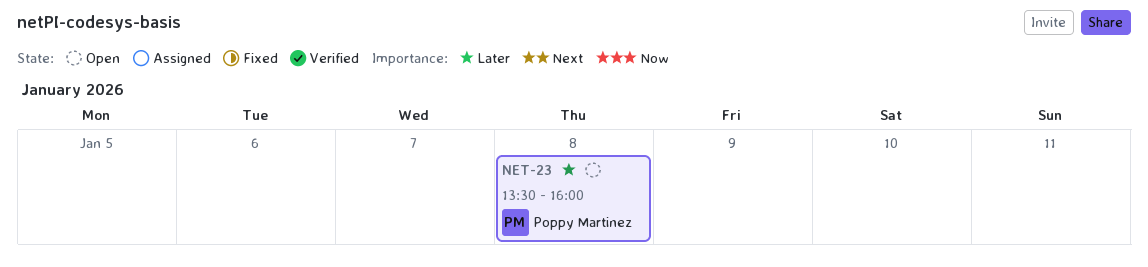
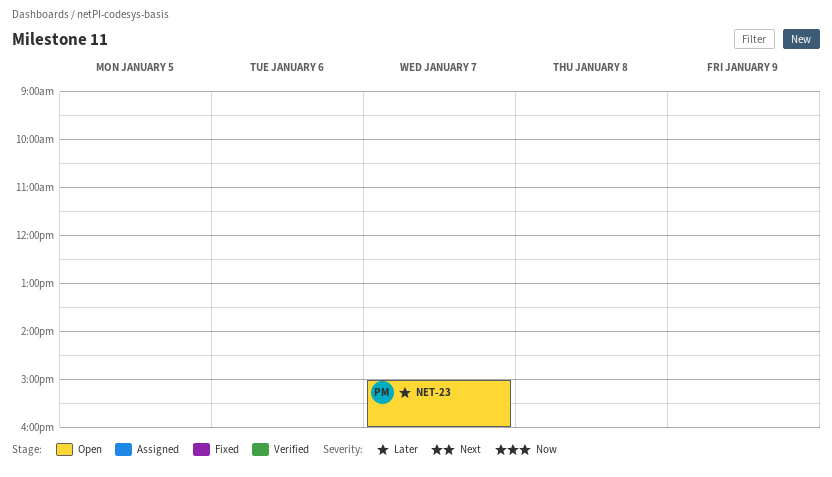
NET-23, day: Jan 8 -> Jan 7
NET-23, begins: 13:30 -> 15:00

